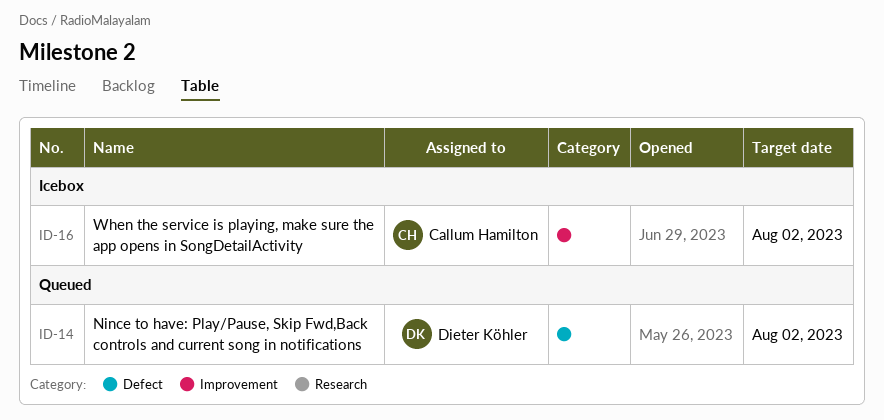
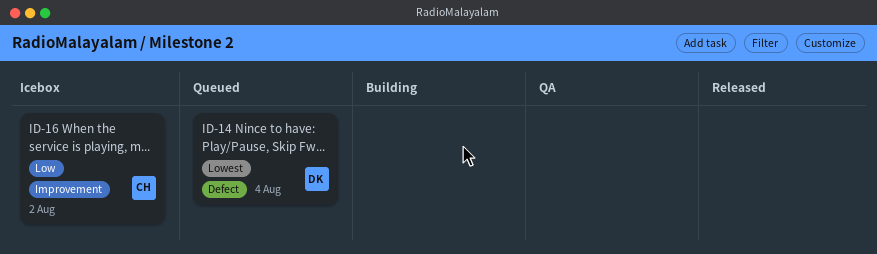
ID-14, due: Aug 2 -> Aug 4

